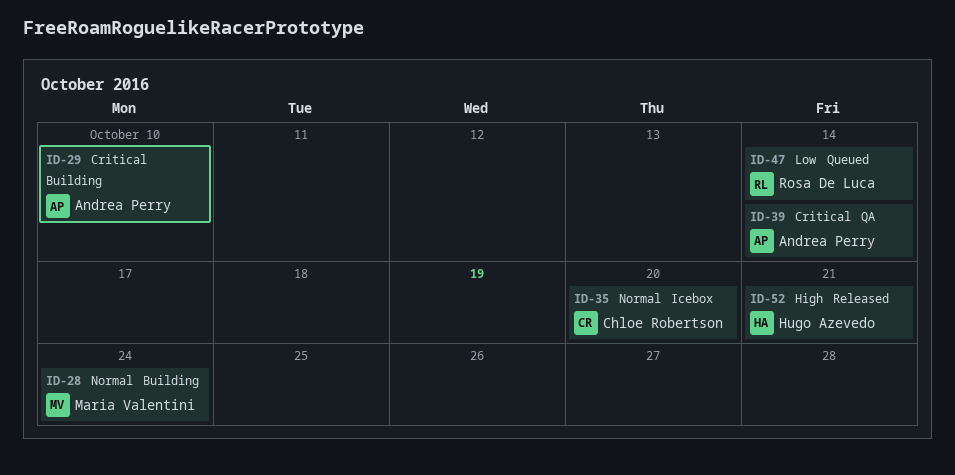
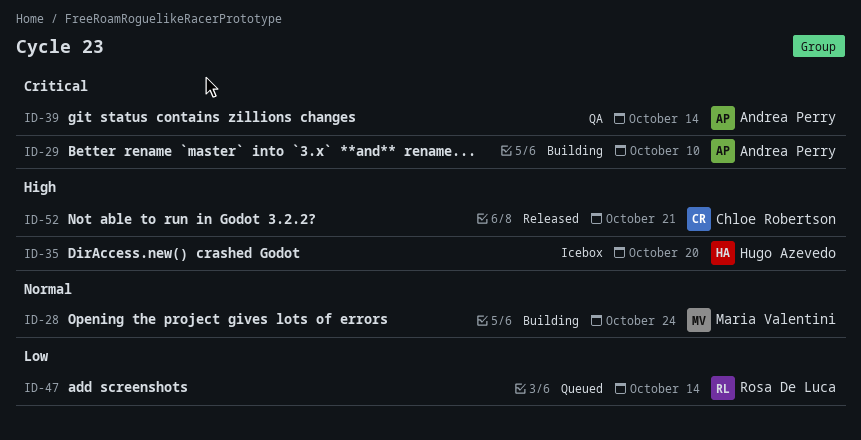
ID-35, owner: Chloe Robertson -> Hugo Azevedo
ID-35, priority: Normal -> High
ID-52, owner: Hugo Azevedo -> Chloe Robertson

